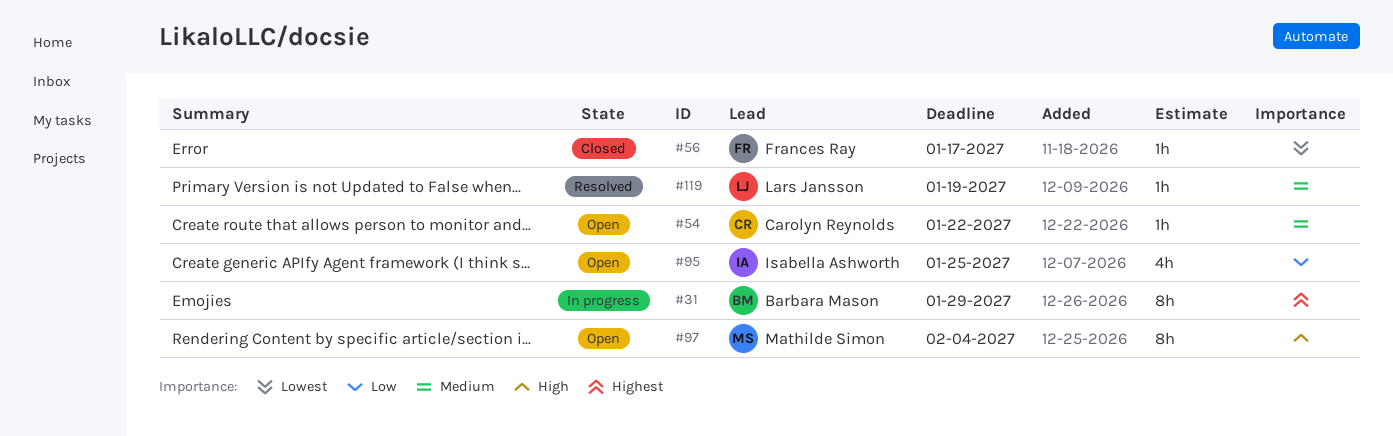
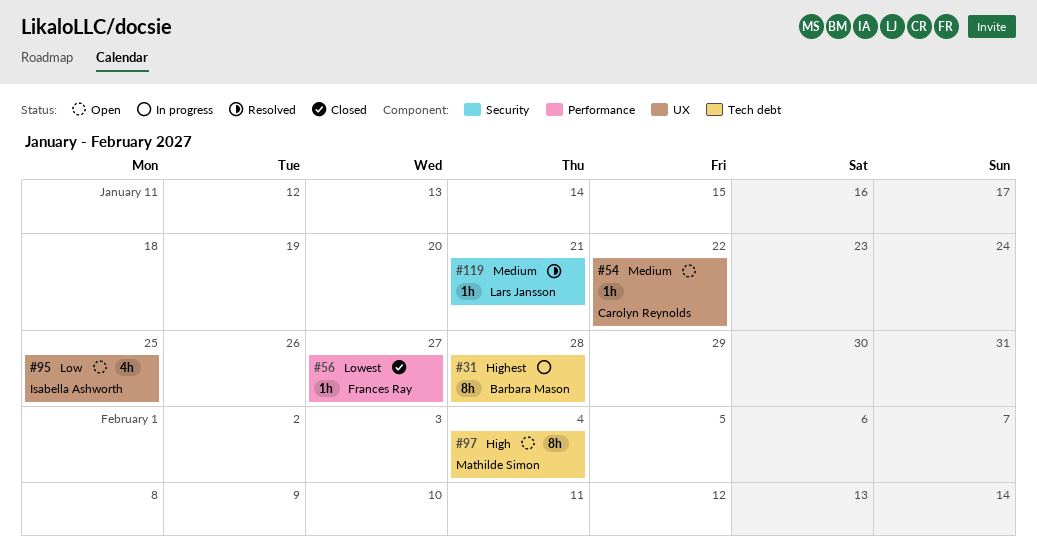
#31, due: Jan 29 -> Jan 28
#56, due: Jan 17 -> Jan 27
#119, due: Jan 19 -> Jan 21

